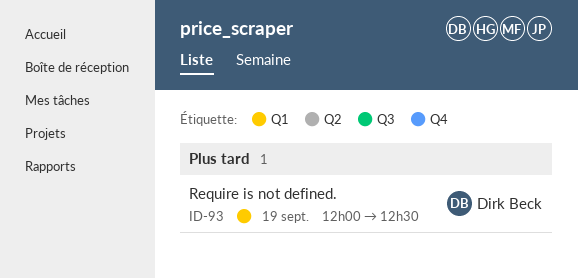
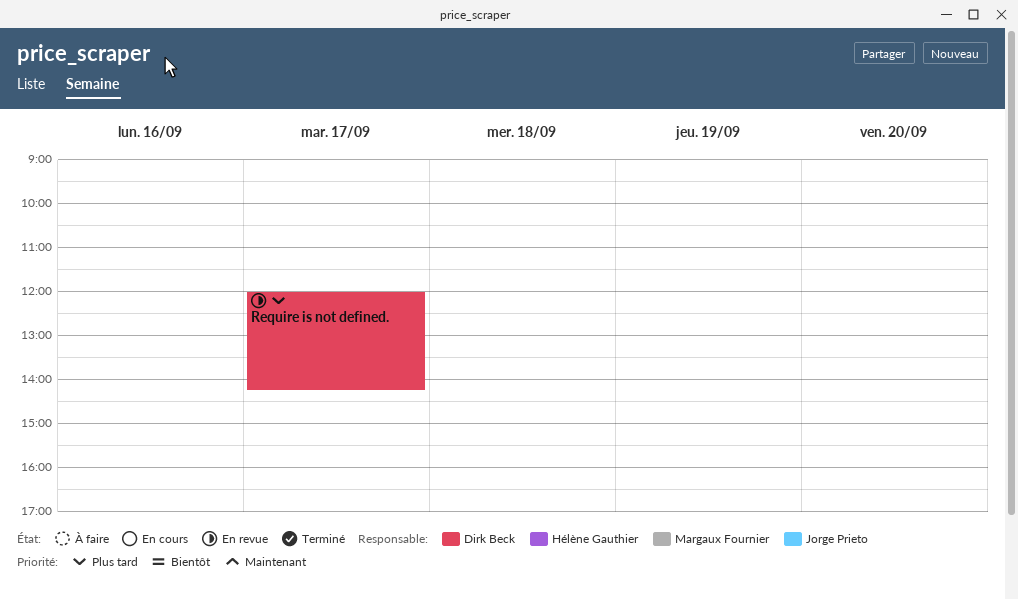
Require is not defined., day: Sep 19 -> Sep 17
Require is not defined., ends: 12:30 -> 14:15

